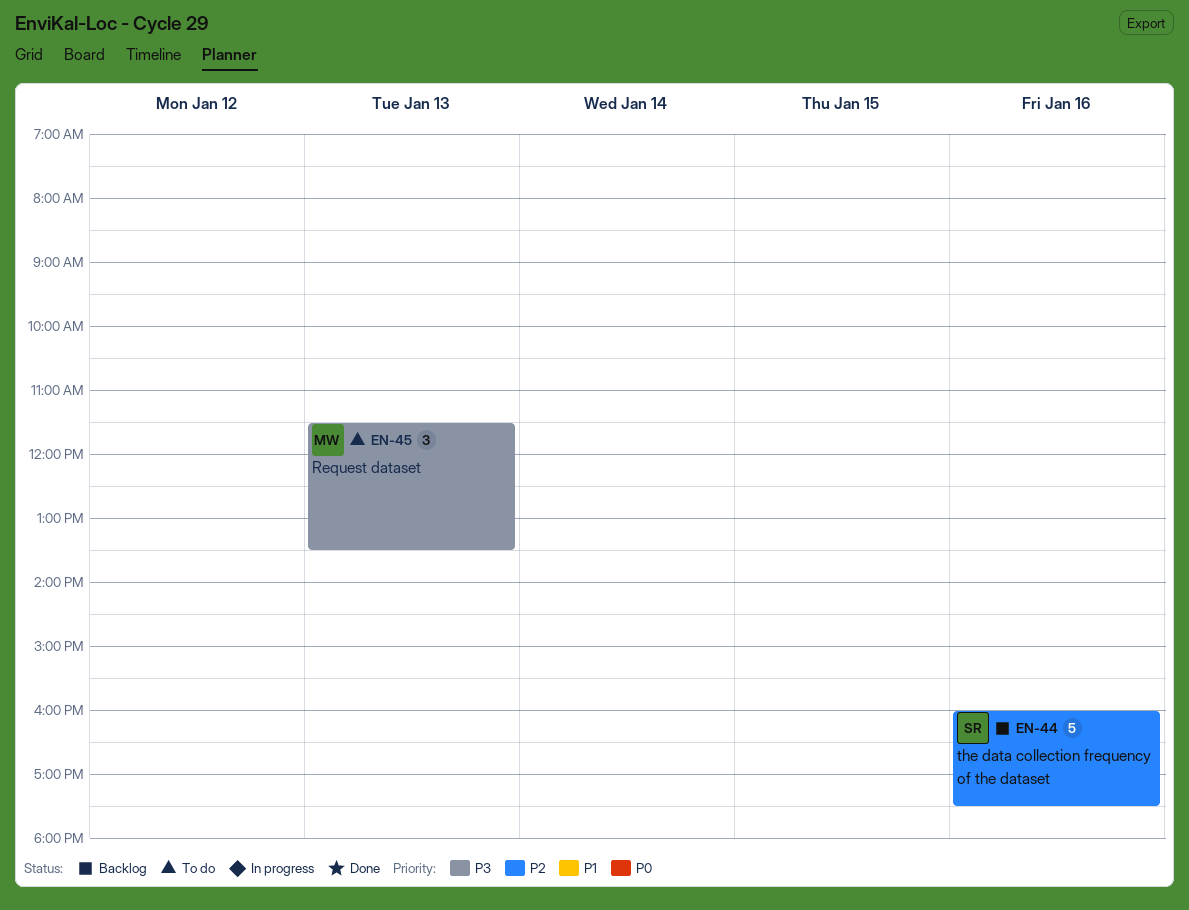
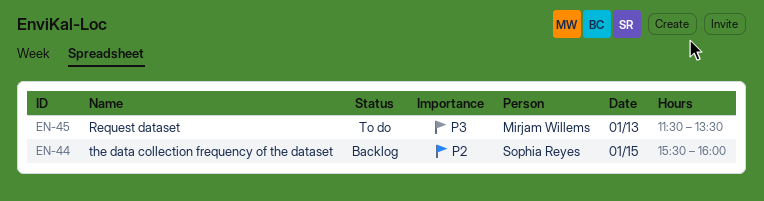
EN-44, day: Jan 16 -> Jan 15
EN-44, begins: 16:00 -> 15:30
EN-44, ends: 17:30 -> 16:00

